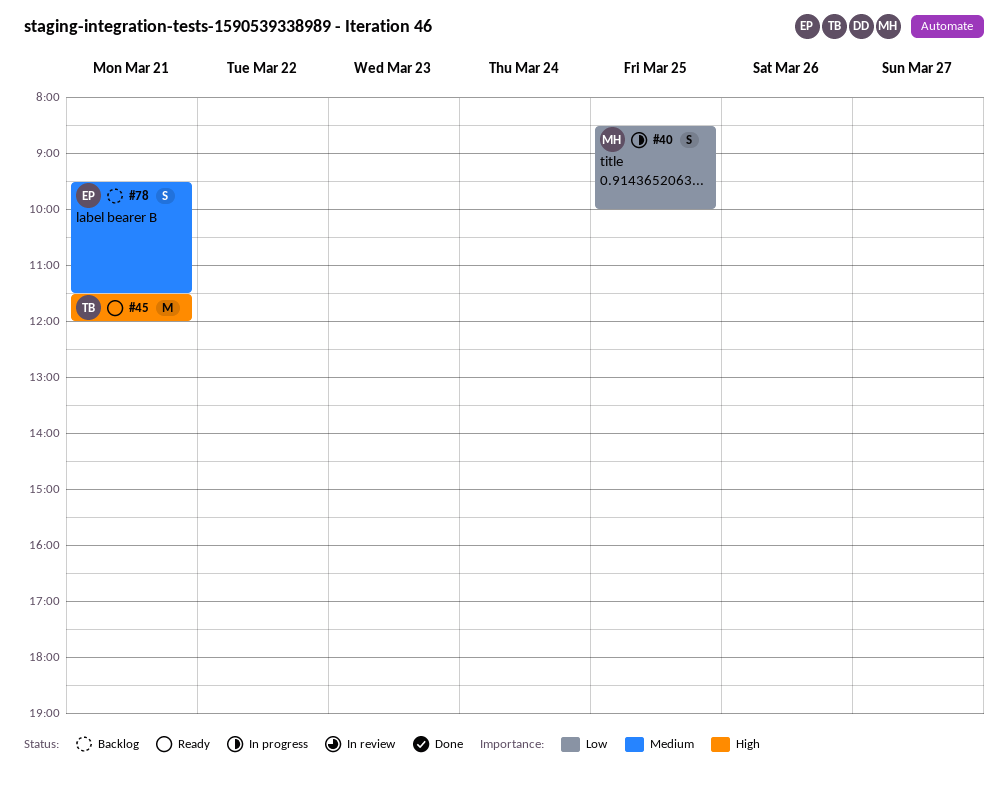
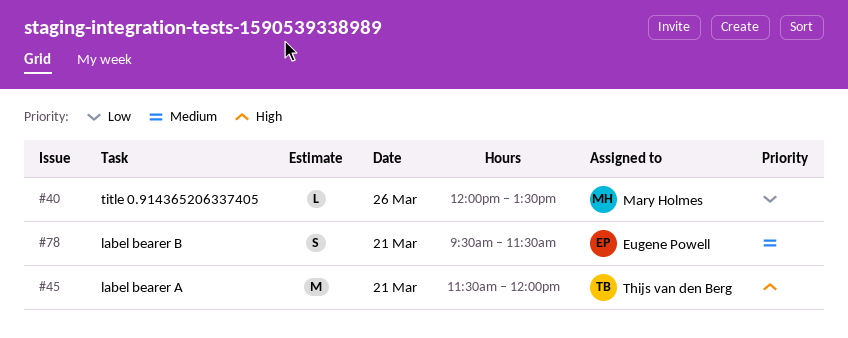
#40, estimate: S -> L
#40, day: Mar 25 -> Mar 26
#40, begins: 08:30 -> 12:00
#40, ends: 10:00 -> 13:30

